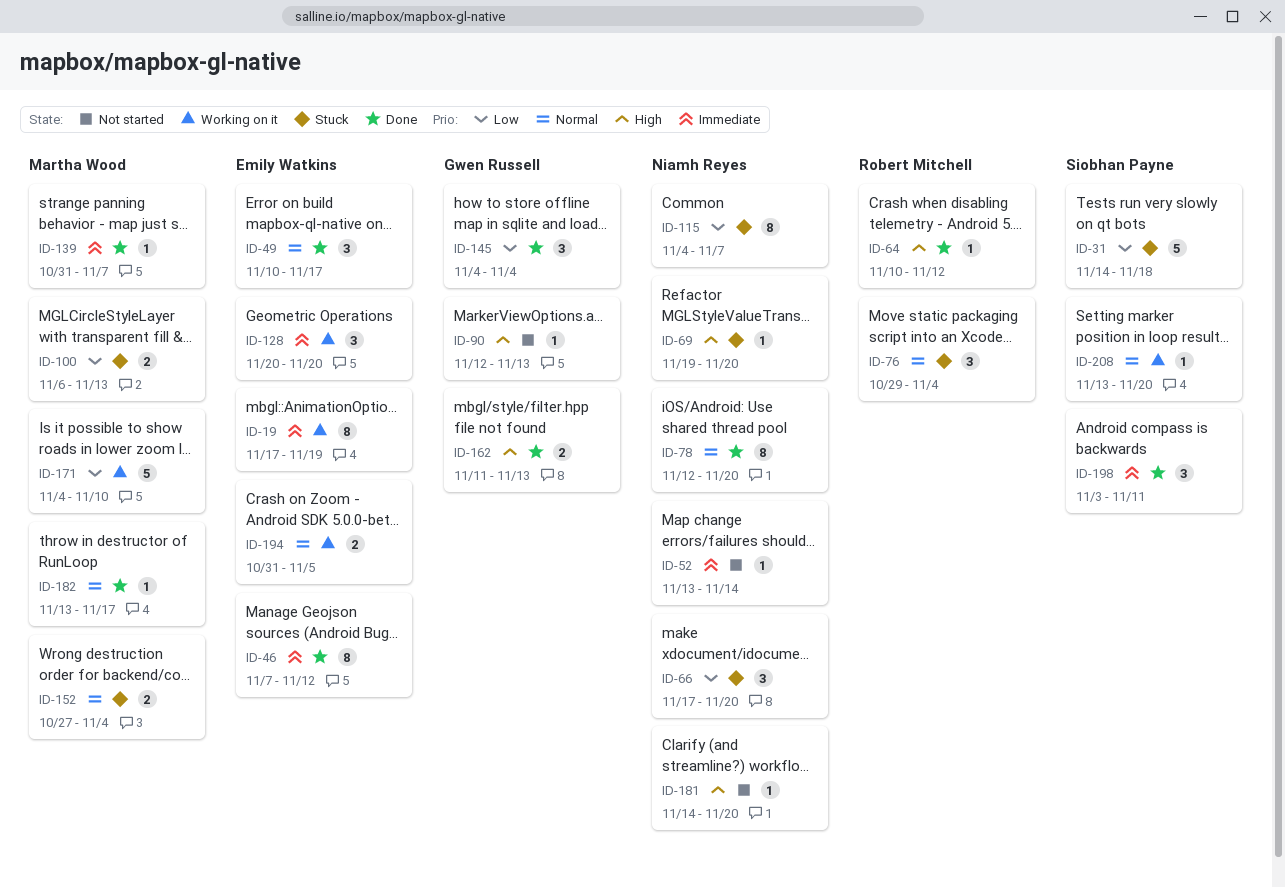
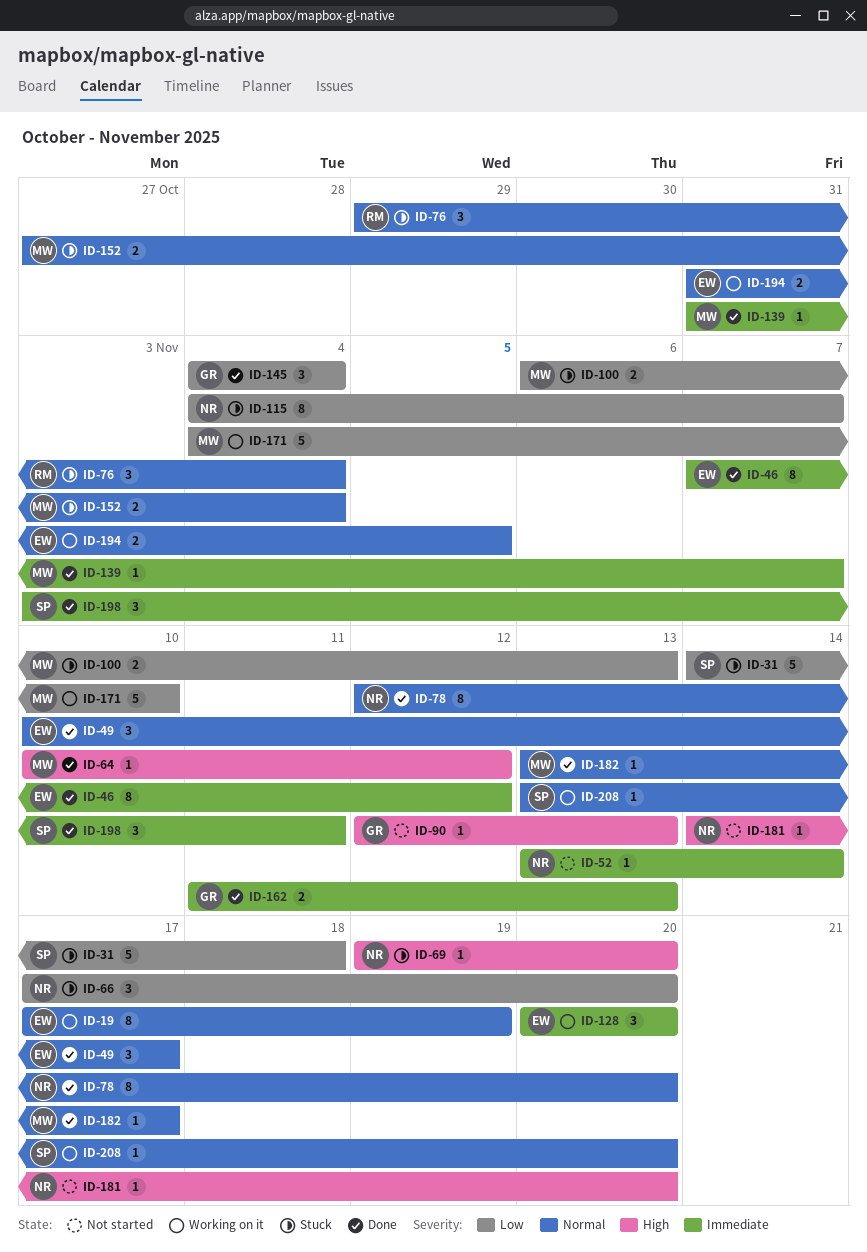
ID-19, priority: Immediate -> Normal
ID-64, owner: Robert Mitchell -> Martha Wood
ID-162, priority: High -> Immediate

